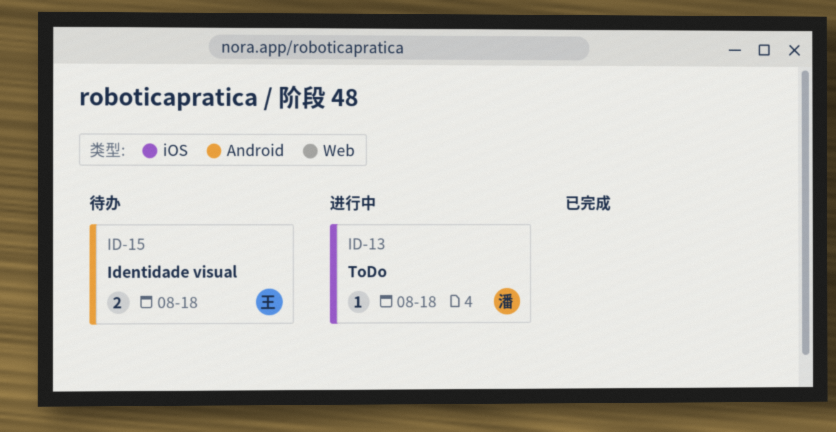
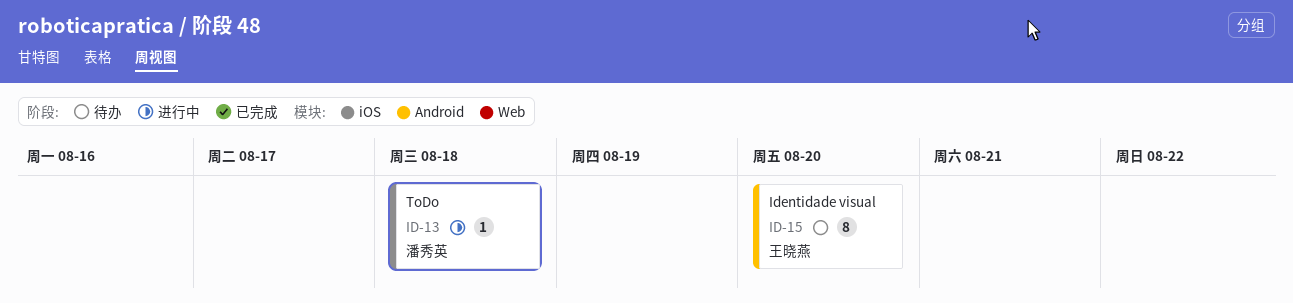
ID-15, estimate: 2 -> 8
ID-15, due: Aug 18 -> Aug 20

